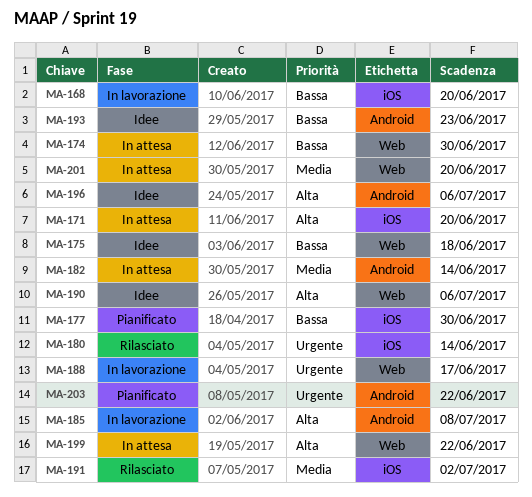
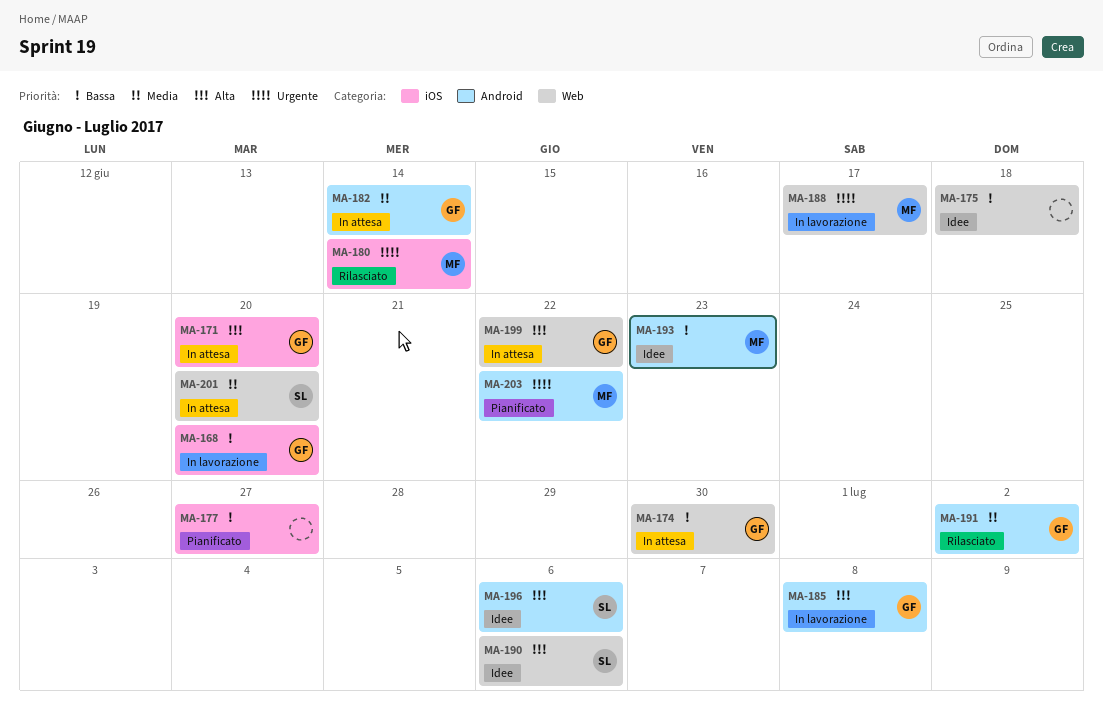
MA-177, due: Jun 30 -> Jun 27
MA-191, label: iOS -> Android

